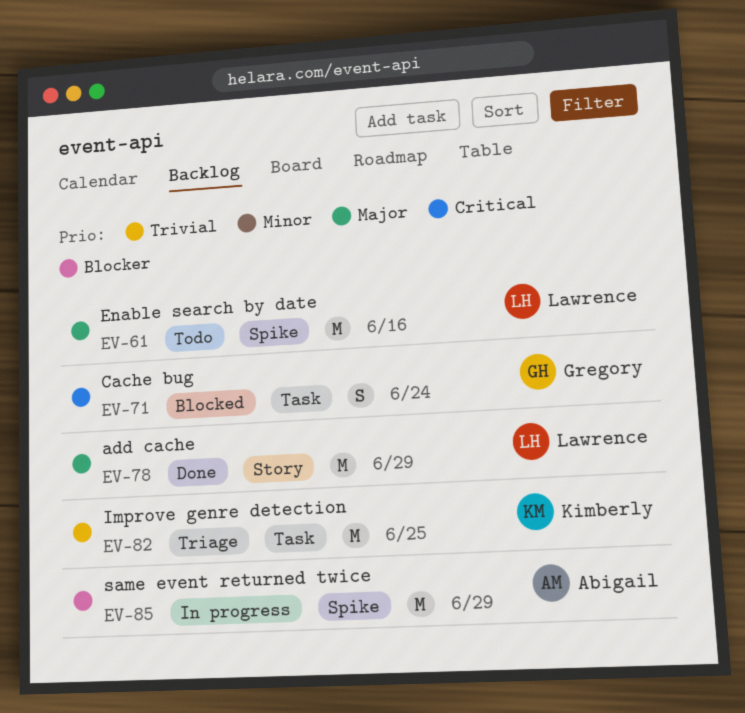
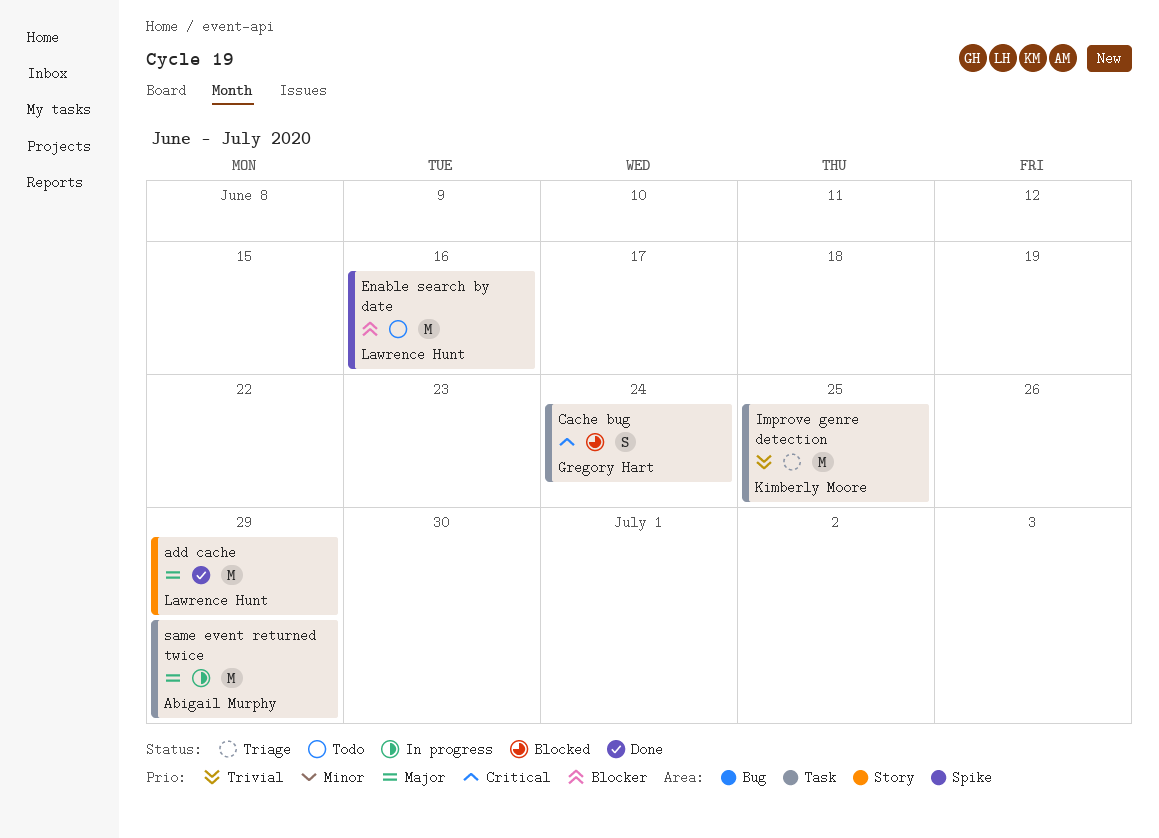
Enable search by date, priority: Major -> Blocker
same event returned twice, priority: Blocker -> Major
same event returned twice, label: Spike -> Task

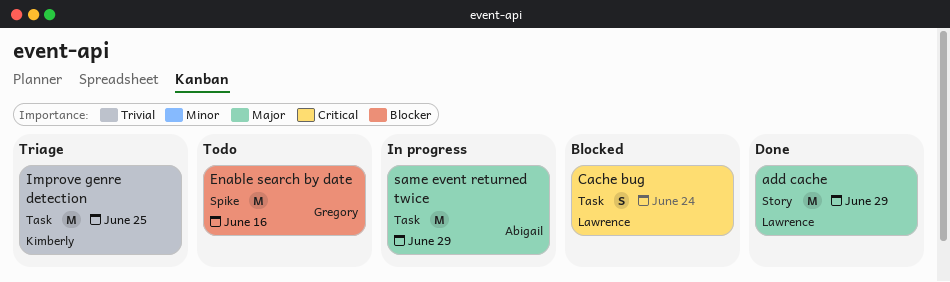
Cache bug, owner: Gregory Hart -> Lawrence Hunt
Enable search by date, owner: Lawrence Hunt -> Gregory Hart

